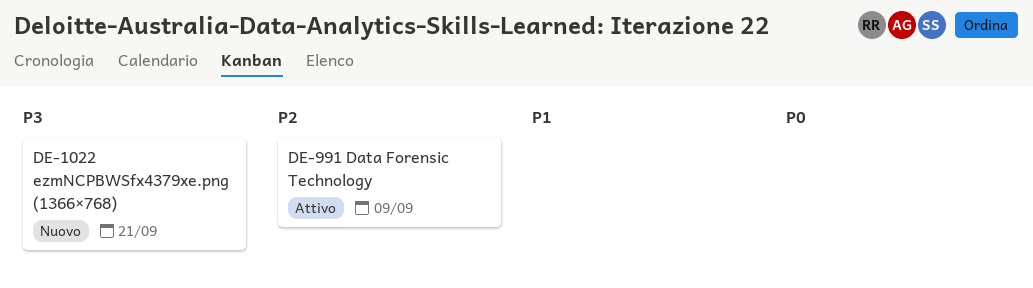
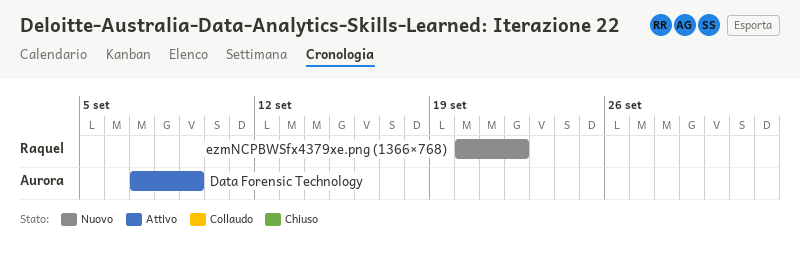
ezmNCPBWSfx4379xe.png (1366×768), due: Sep 21 -> Sep 22

